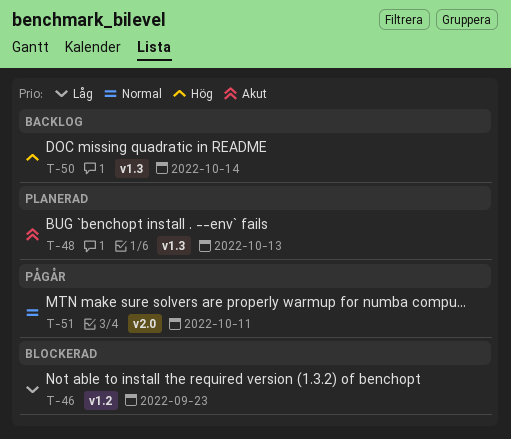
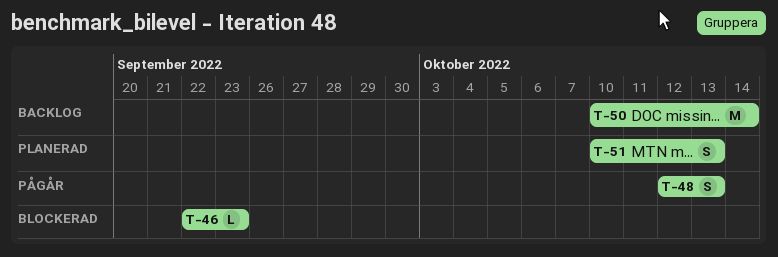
T-48, status: Planerad -> Pågår
T-51, status: Pågår -> Planerad
T-51, due: Oct 11 -> Oct 13

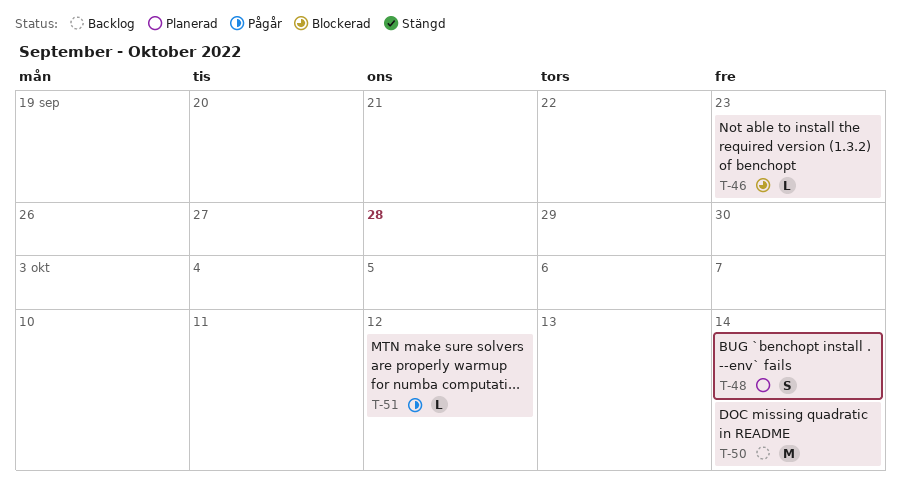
T-48, status: Pågår -> Planerad
T-48, due: Oct 13 -> Oct 14
T-51, status: Planerad -> Pågår
T-51, estimate: S -> L
T-51, due: Oct 13 -> Oct 12

